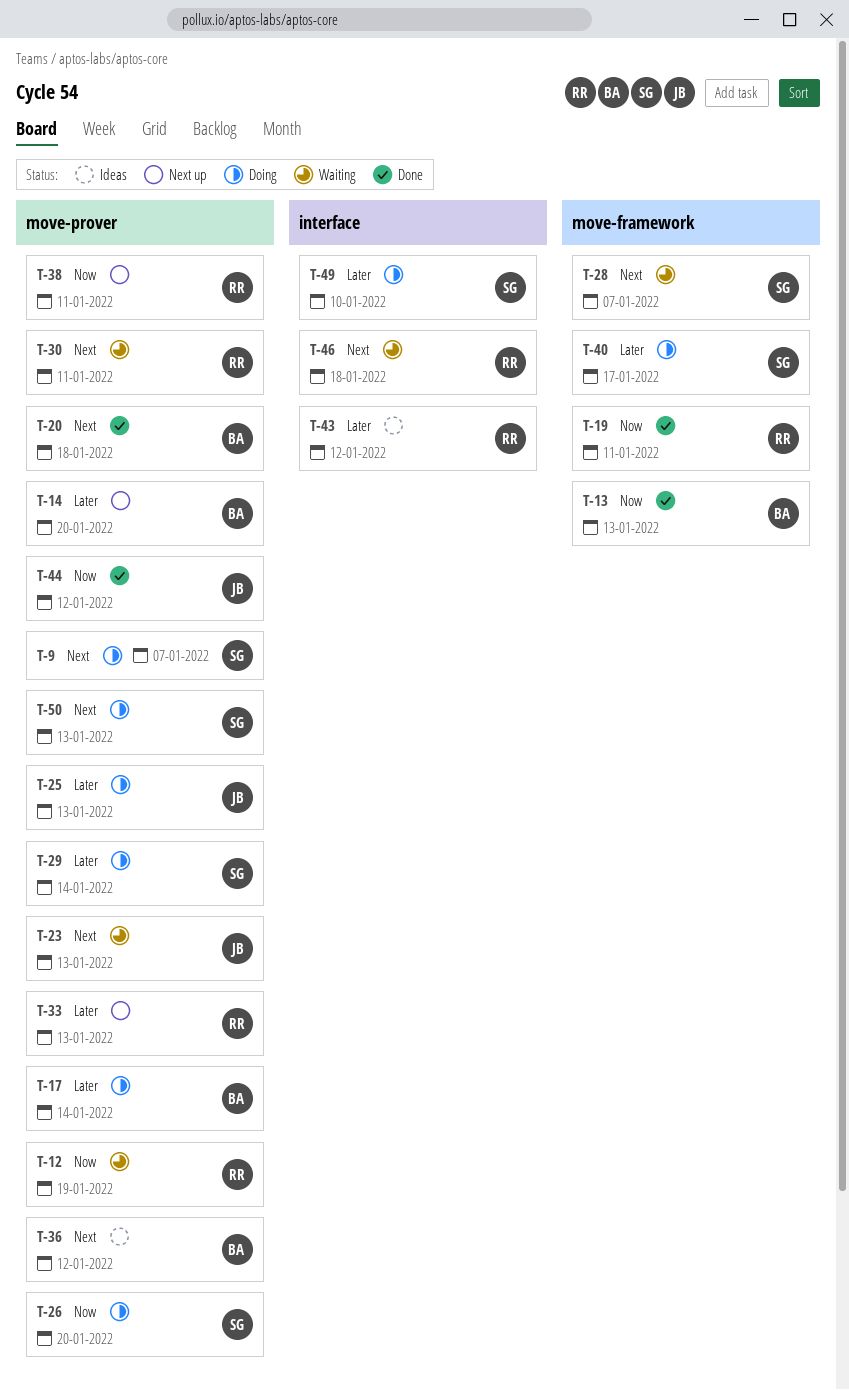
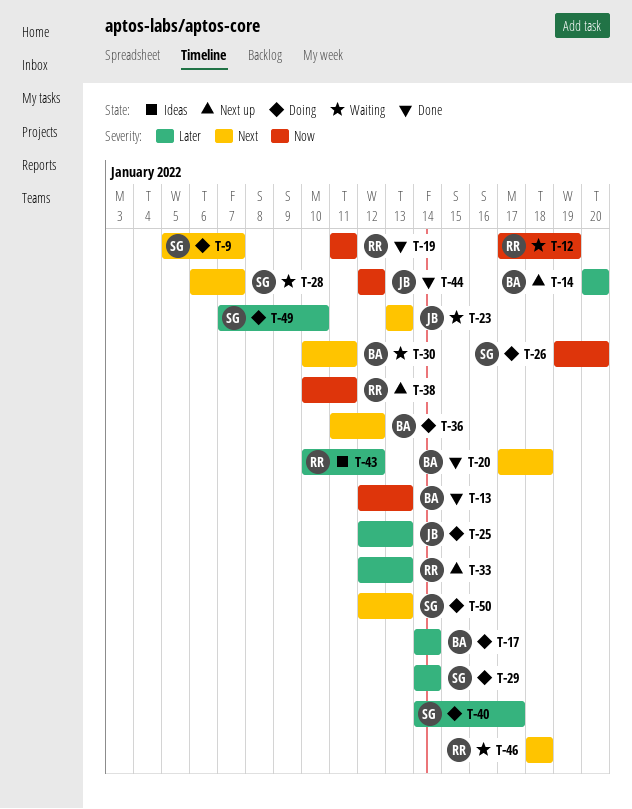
T-30, owner: RR -> BA
T-36, status: Ideas -> Doing

